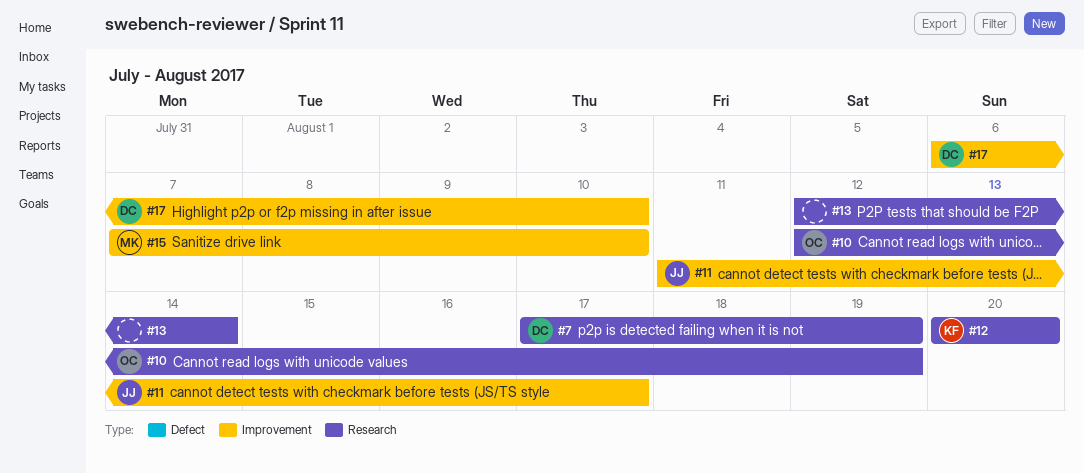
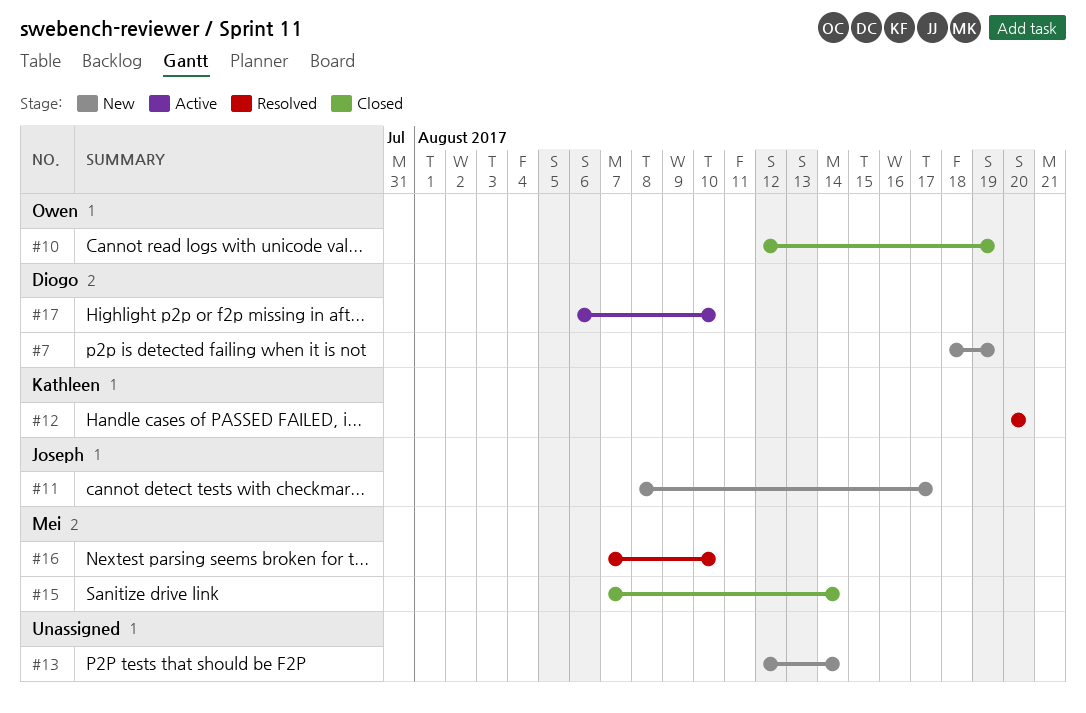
#7, start: Aug 17 -> Aug 18
#11, start: Aug 11 -> Aug 8
#15, due: Aug 10 -> Aug 14
#16: none -> present

